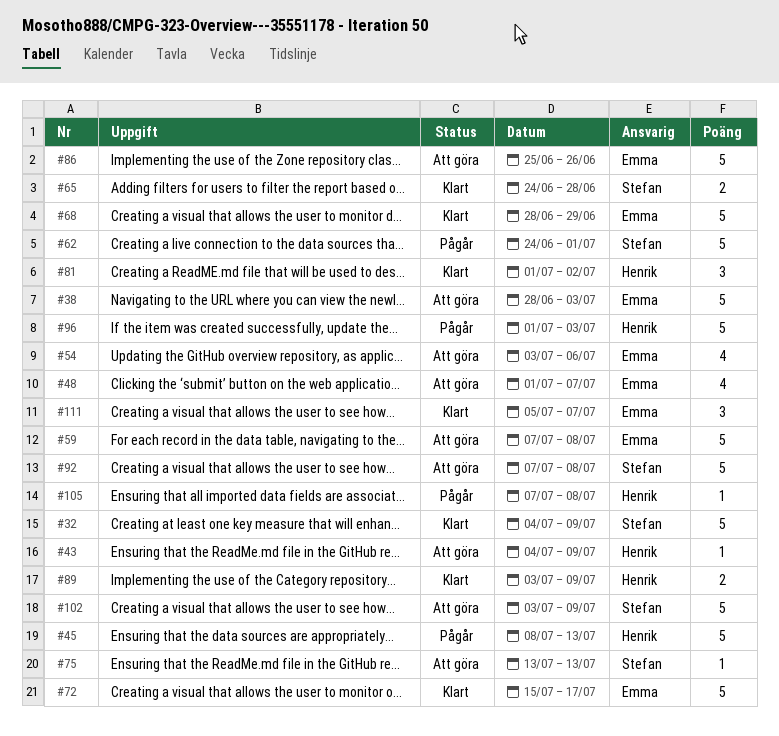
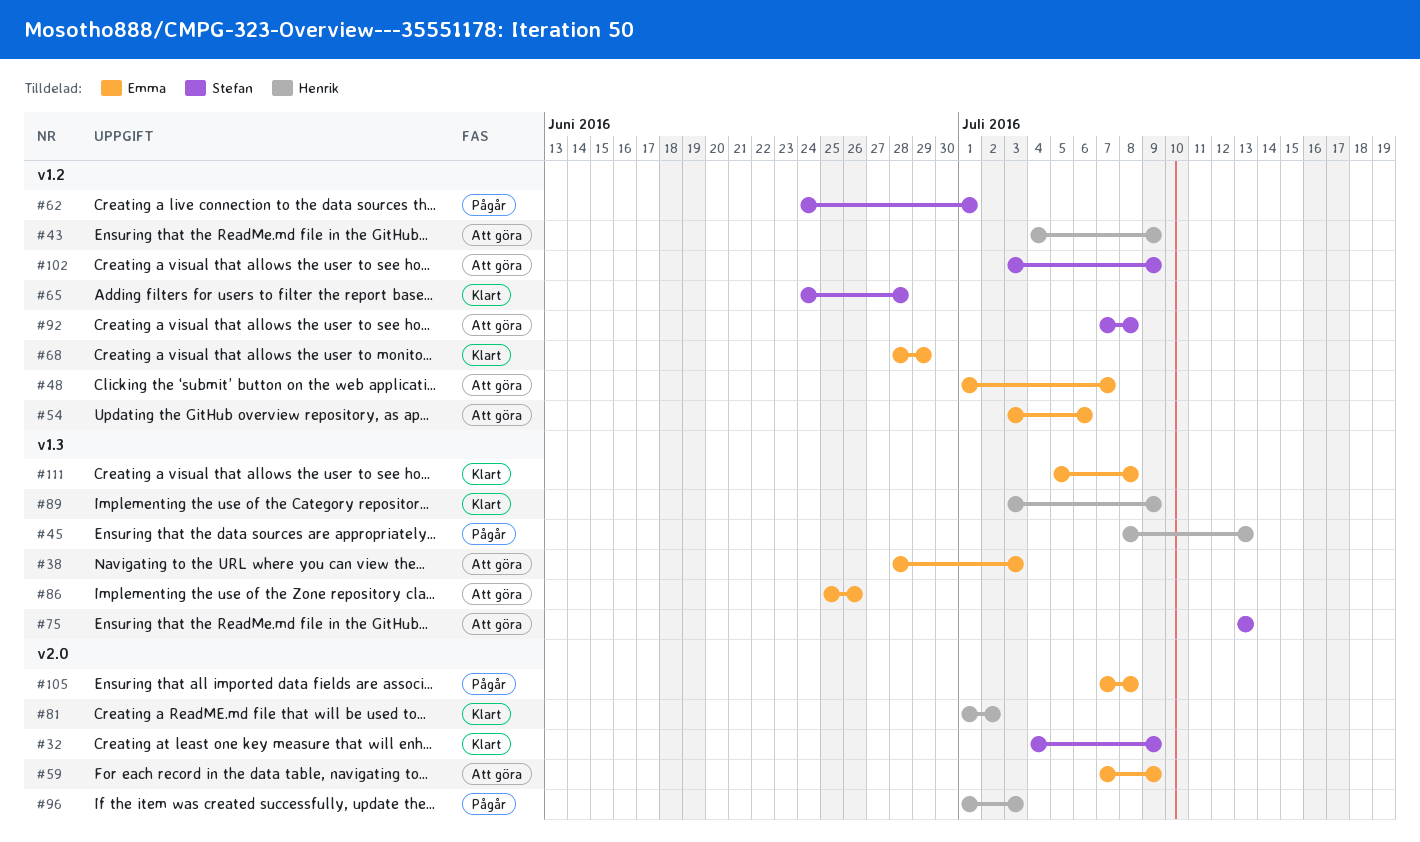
#59, due: Jul 8 -> Jul 9
#72: present -> none
#105, owner: Henrik -> Emma
#111, due: Jul 7 -> Jul 8

